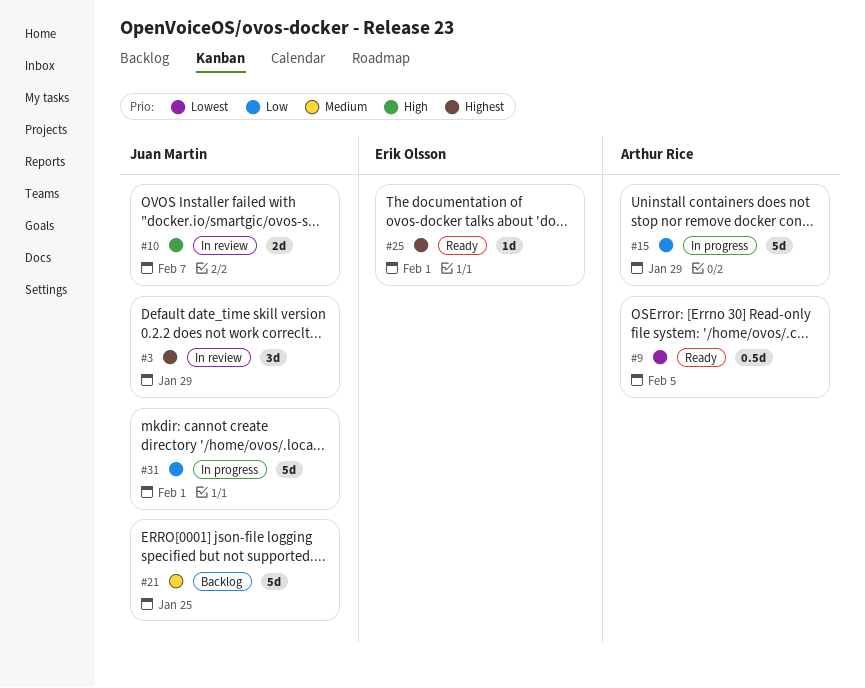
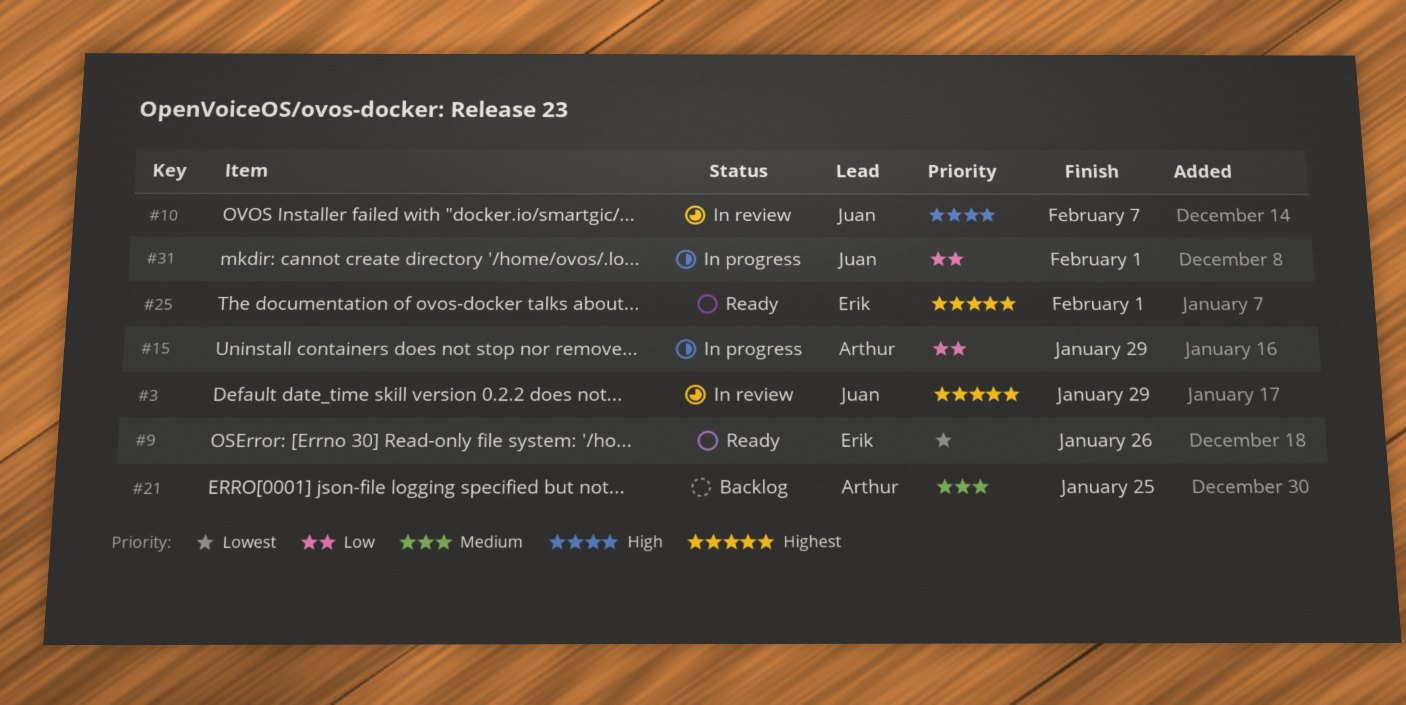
#9, owner: Arthur Rice -> Erik Olsson
#9, due: Feb 5 -> Jan 26
#21, owner: Juan Martin -> Arthur Rice

